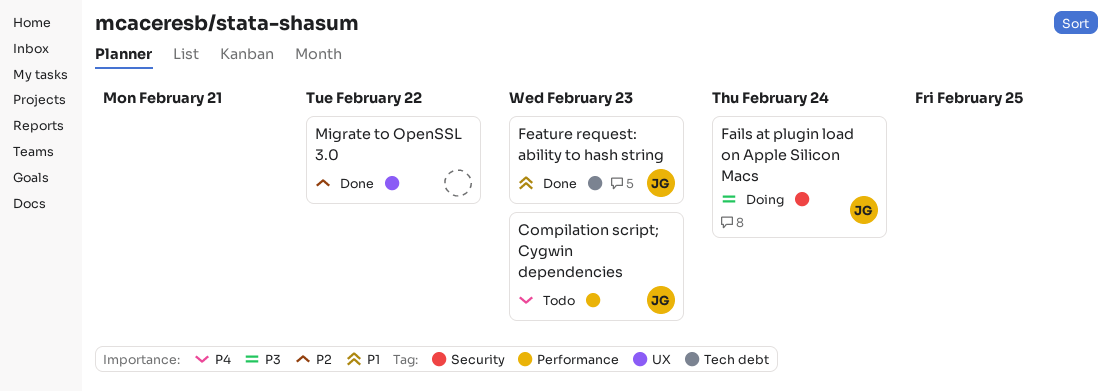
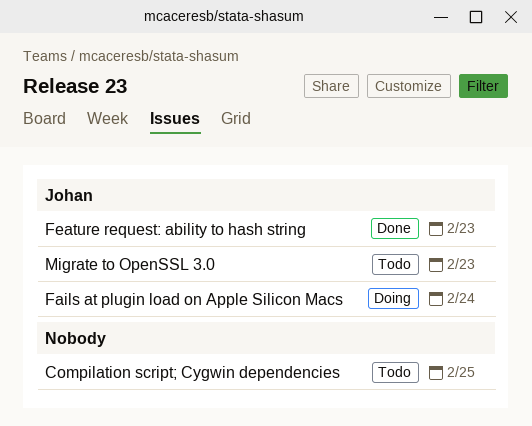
Compilation script; Cygwin dependencies, owner: Johan -> none
Compilation script; Cygwin dependencies, due: Feb 23 -> Feb 25
Migrate to OpenSSL 3.0, status: Done -> Todo
Migrate to OpenSSL 3.0, owner: none -> Johan
Migrate to OpenSSL 3.0, due: Feb 22 -> Feb 23

